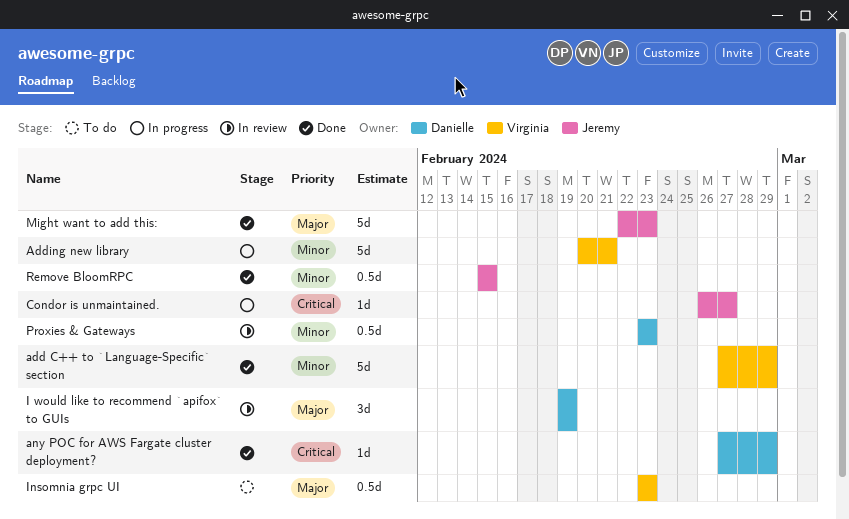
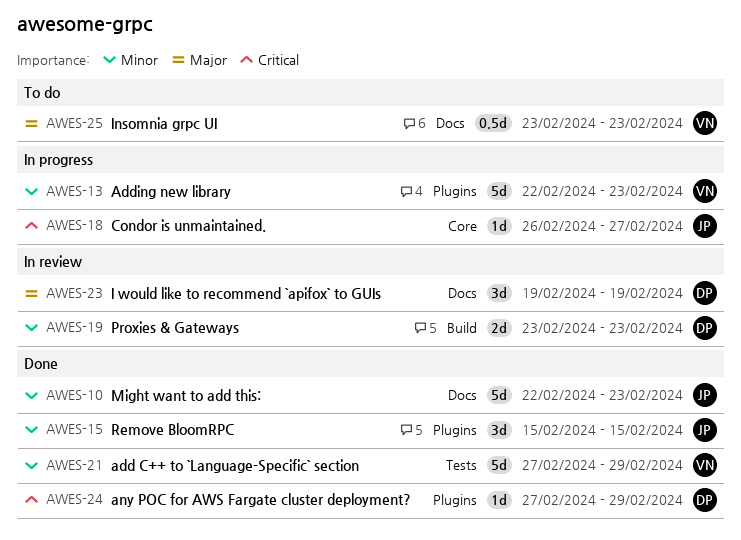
Adding new library, start: Feb 20 -> Feb 22
Adding new library, due: Feb 21 -> Feb 23
Might want to add this:, priority: Major -> Minor
Proxies & Gateways, estimate: 0.5d -> 2d
Remove BloomRPC, estimate: 0.5d -> 3d

